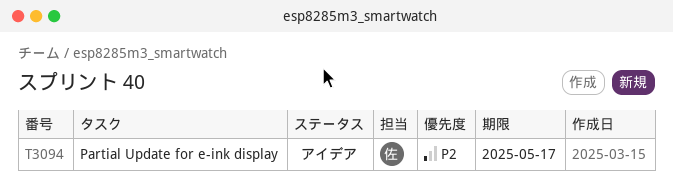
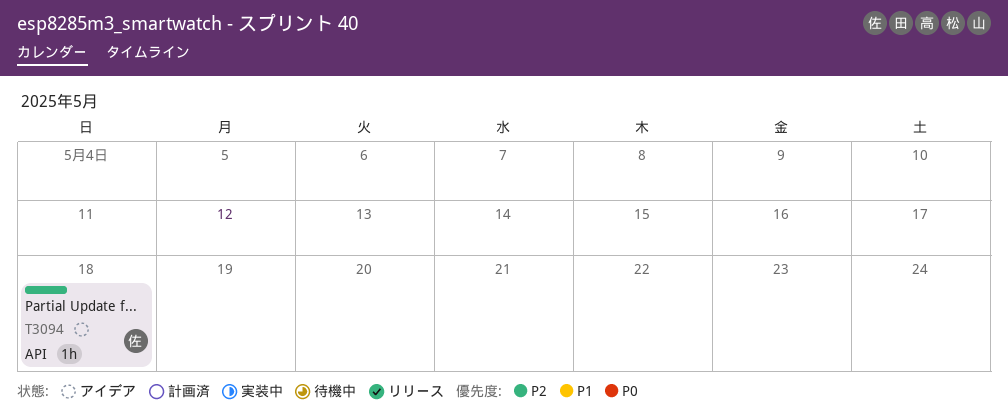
T3094, due: May 17 -> May 18

